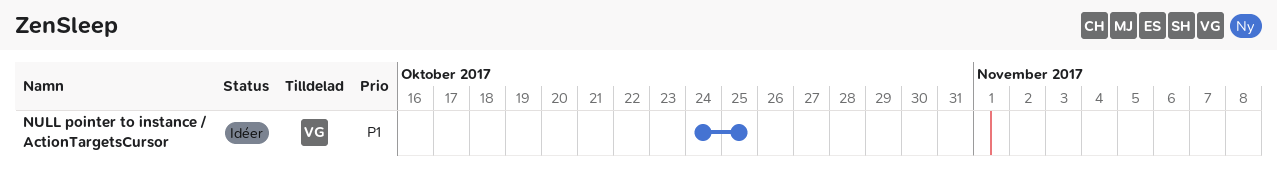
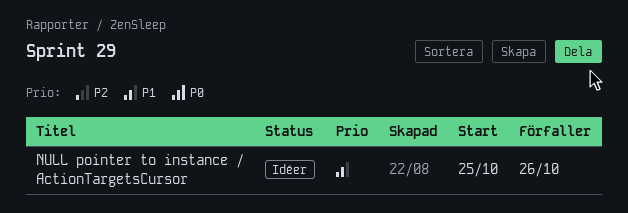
NULL pointer to instance / ActionTargetsCursor, start: Oct 24 -> Oct 25
NULL pointer to instance / ActionTargetsCursor, due: Oct 25 -> Oct 26

